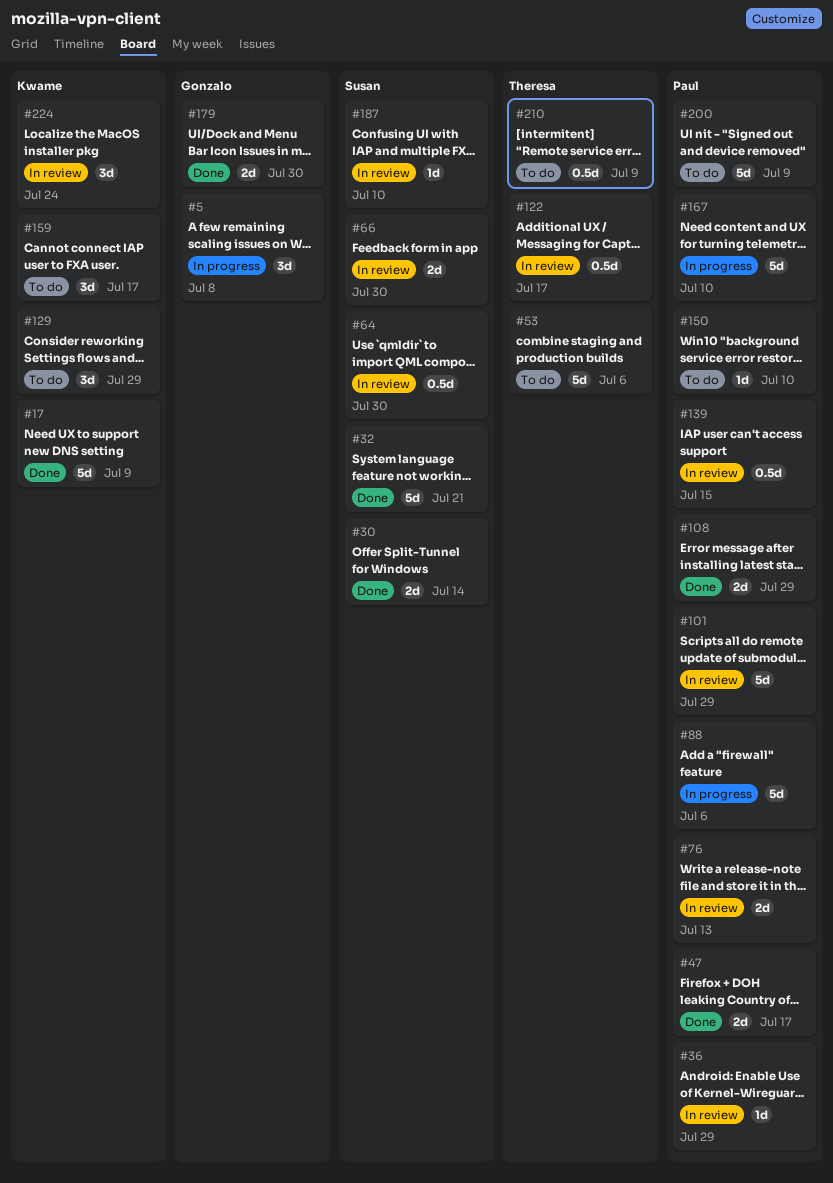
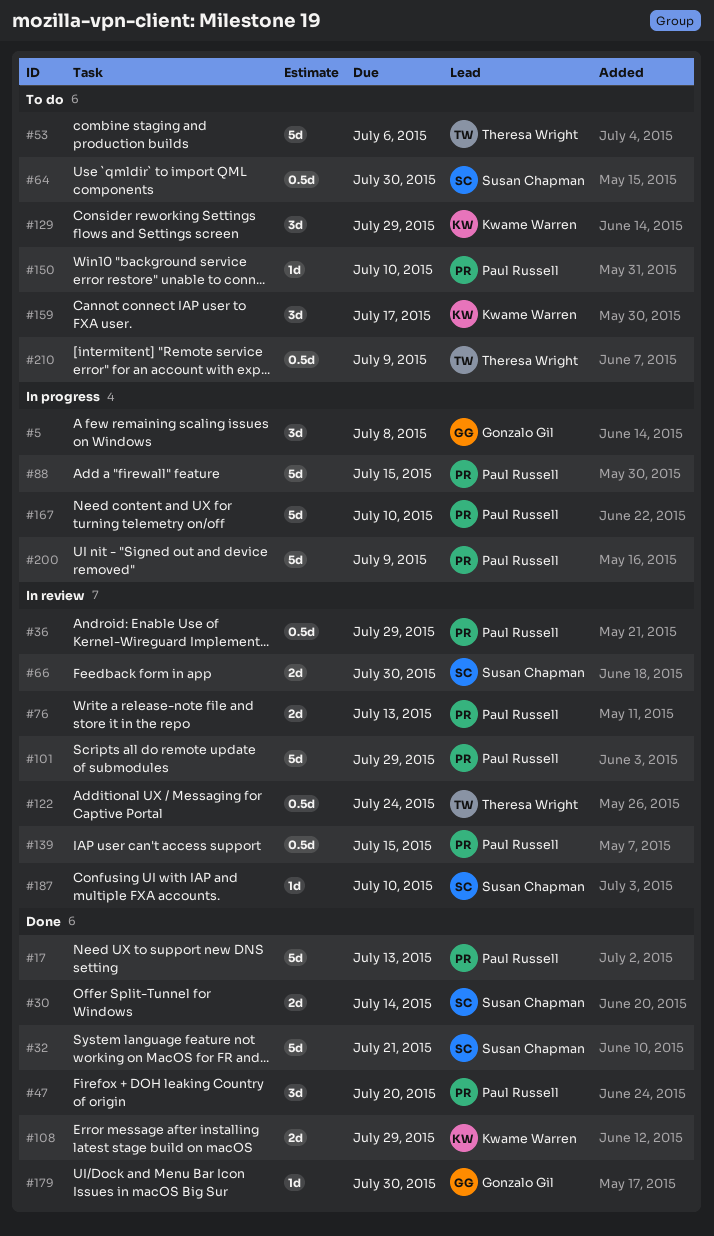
#17, owner: Kwame Warren -> Paul Russell
#17, due: Jul 9 -> Jul 13
#36, estimate: 1d -> 0.5d
#47, estimate: 2d -> 3d
#47, due: Jul 17 -> Jul 20
#64, status: In review -> To do
#88, due: Jul 6 -> Jul 15
#108, owner: Paul Russell -> Kwame Warren
#122, due: Jul 17 -> Jul 24
#179, estimate: 2d -> 1d
#200, status: To do -> In progress
#224: present -> none

